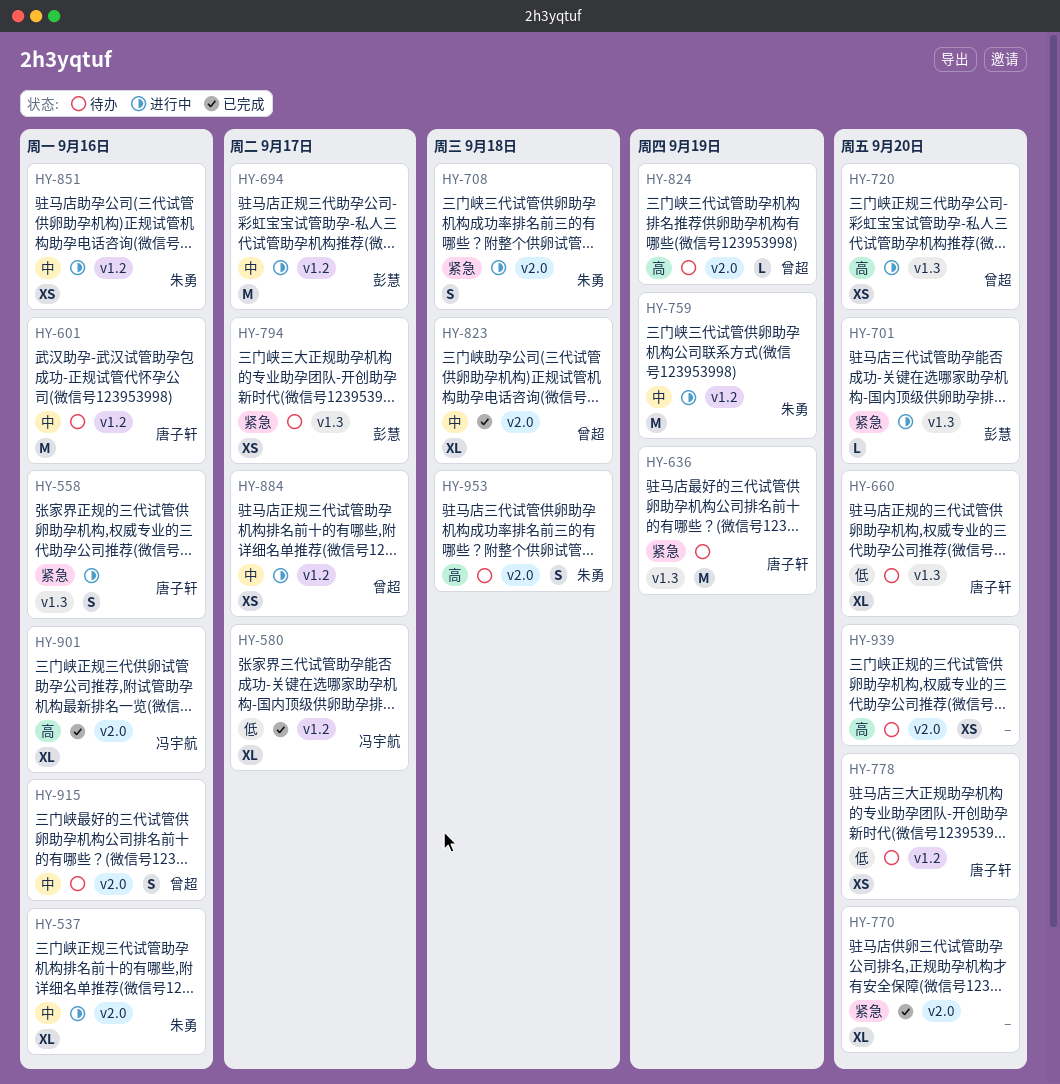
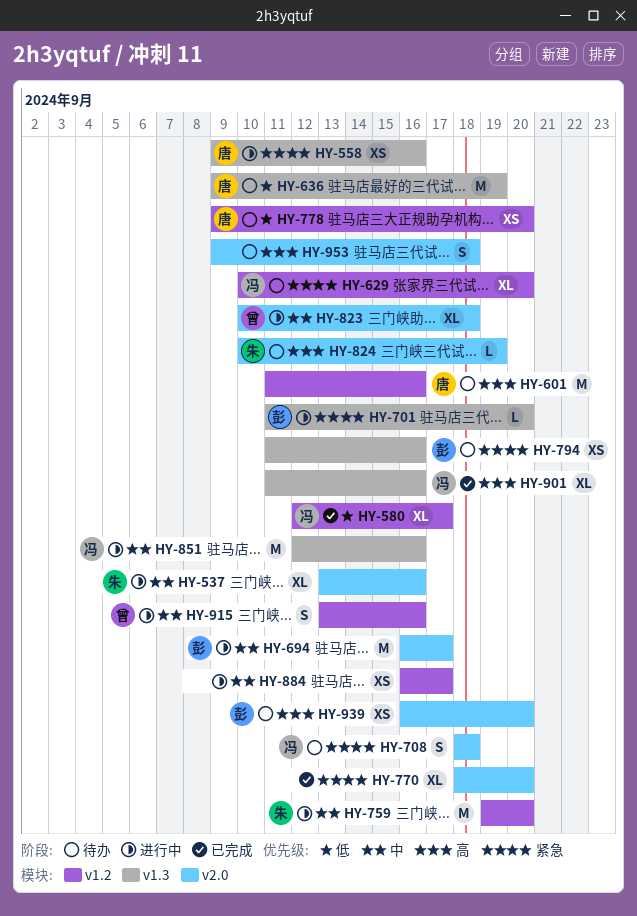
HY-558, estimate: S -> XS
HY-601, priority: 中 -> 高
HY-629: none -> present
HY-636, priority: 紧急 -> 低
HY-660: present -> none
HY-694, label: v1.2 -> v2.0
HY-708, status: 进行中 -> 待办
HY-708, owner: 朱勇 -> 冯宇航
HY-720: present -> none
HY-759, due: Sep 19 -> Sep 20
HY-794, due: Sep 17 -> Sep 16
HY-823, status: 已完成 -> 进行中
HY-824, owner: 曾超 -> 朱勇
HY-851, owner: 朱勇 -> 冯宇航
HY-851, label: v1.2 -> v1.3
HY-851, estimate: XS -> M
HY-884, owner: 曾超 -> none
HY-901, label: v2.0 -> v1.3
HY-915, status: 待办 -> 进行中
HY-915, label: v2.0 -> v1.2
HY-939, owner: none -> 彭慧
HY-953, owner: 朱勇 -> none

